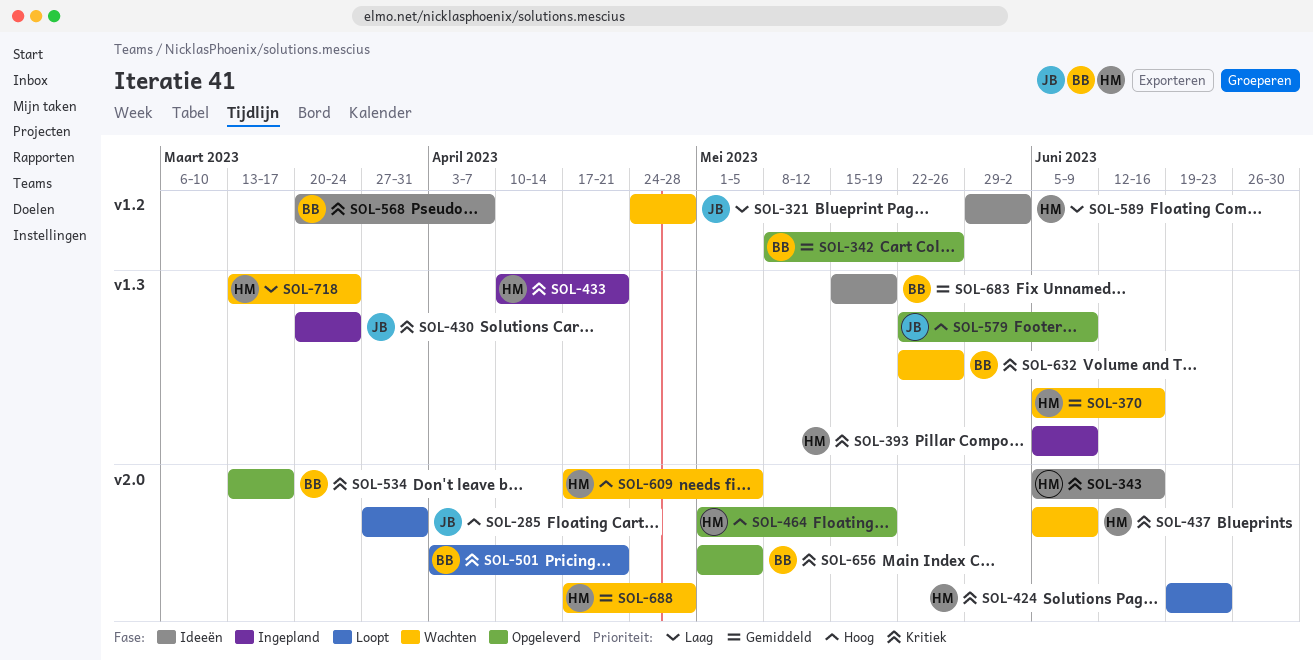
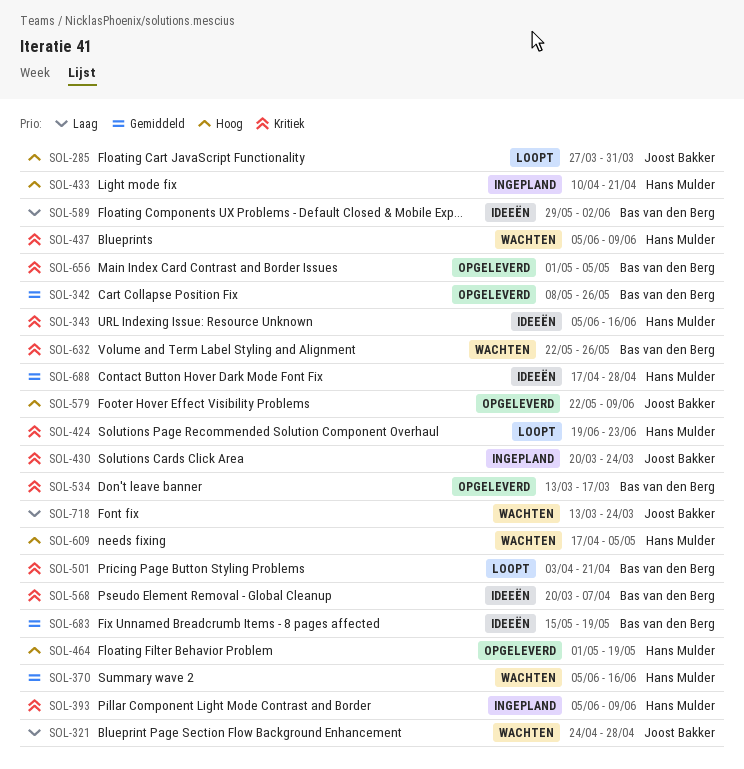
SOL-433, priority: Kritiek -> Hoog
SOL-589, owner: Hans Mulder -> Bas van den Berg
SOL-688, status: Wachten -> Ideeën
SOL-718, owner: Hans Mulder -> Joost Bakker

